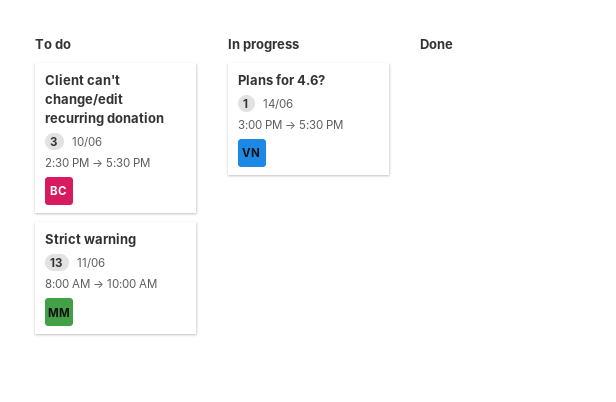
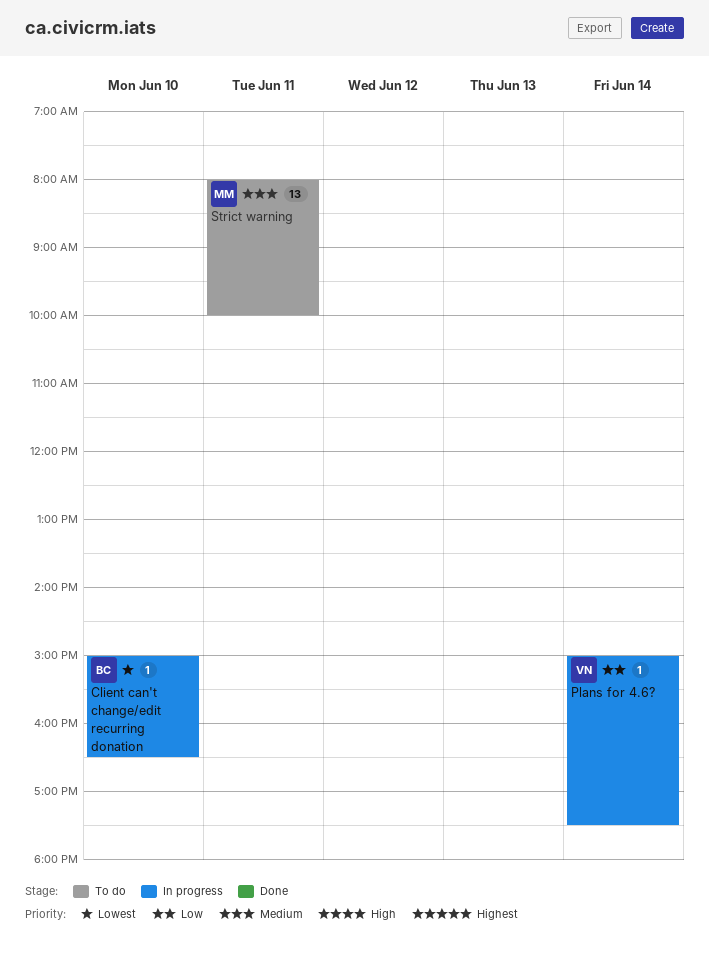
Client can't change/edit recurring donation, status: To do -> In progress
Client can't change/edit recurring donation, estimate: 3 -> 1
Client can't change/edit recurring donation, begins: 14:30 -> 15:00
Client can't change/edit recurring donation, ends: 17:30 -> 16:30

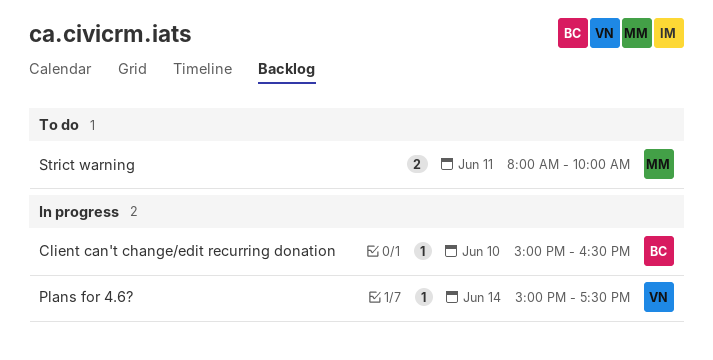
Strict warning, estimate: 13 -> 2

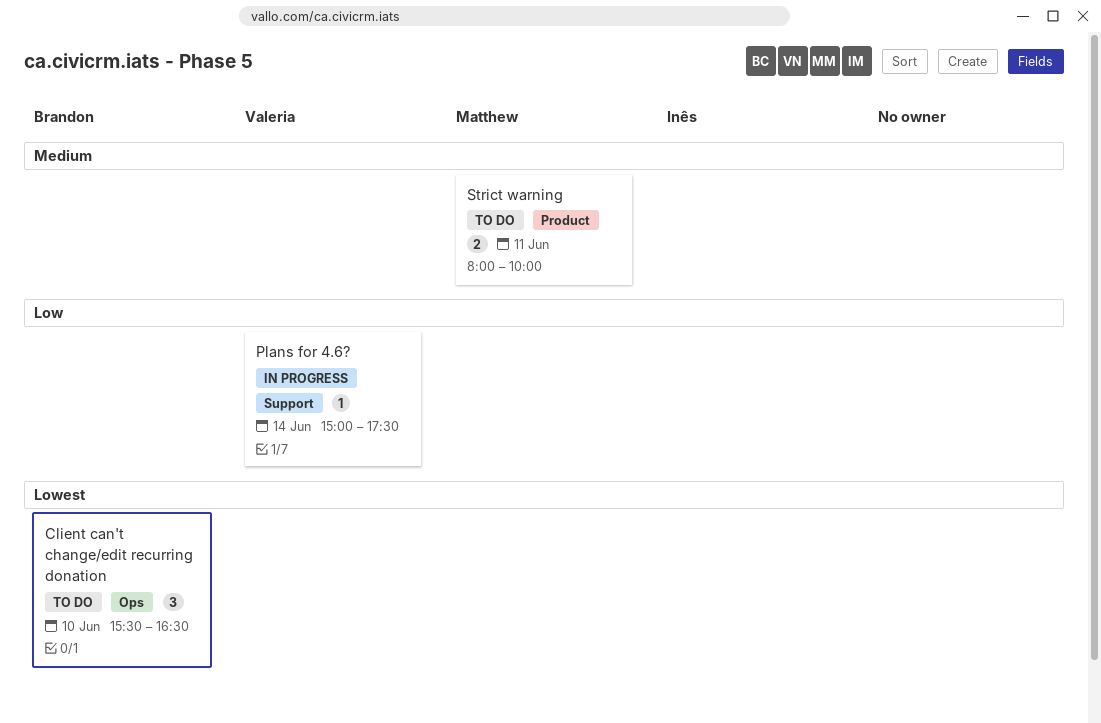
Client can't change/edit recurring donation, status: In progress -> To do
Client can't change/edit recurring donation, estimate: 1 -> 3
Client can't change/edit recurring donation, begins: 15:00 -> 15:30

